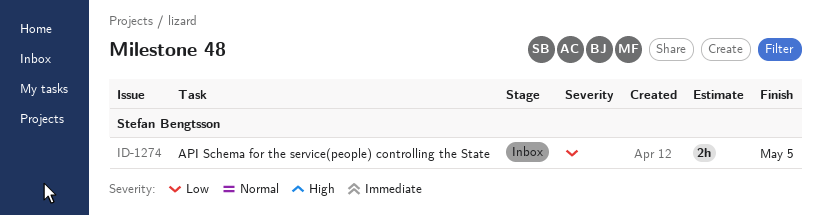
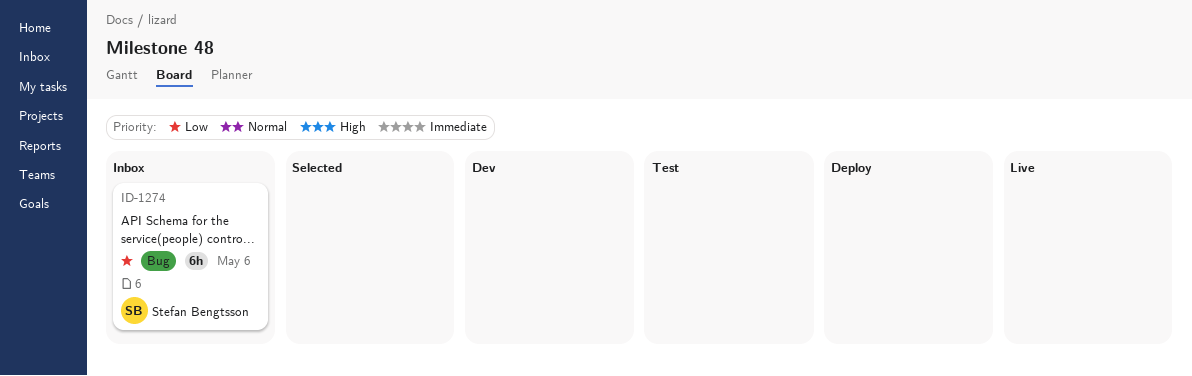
ID-1274, estimate: 2h -> 6h
ID-1274, due: May 5 -> May 6

